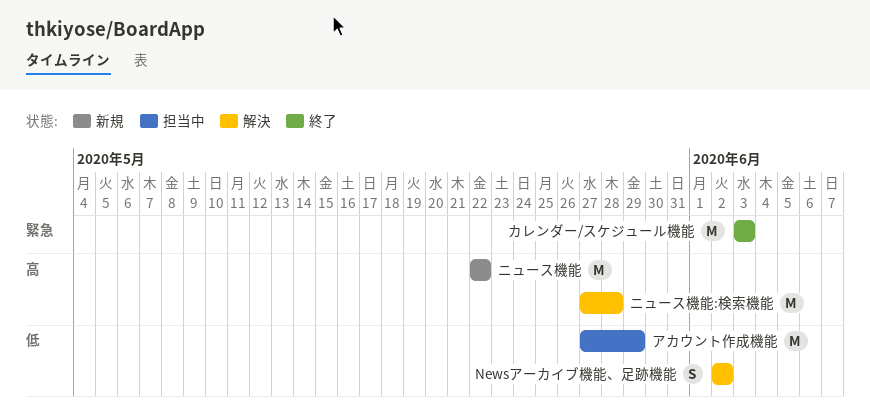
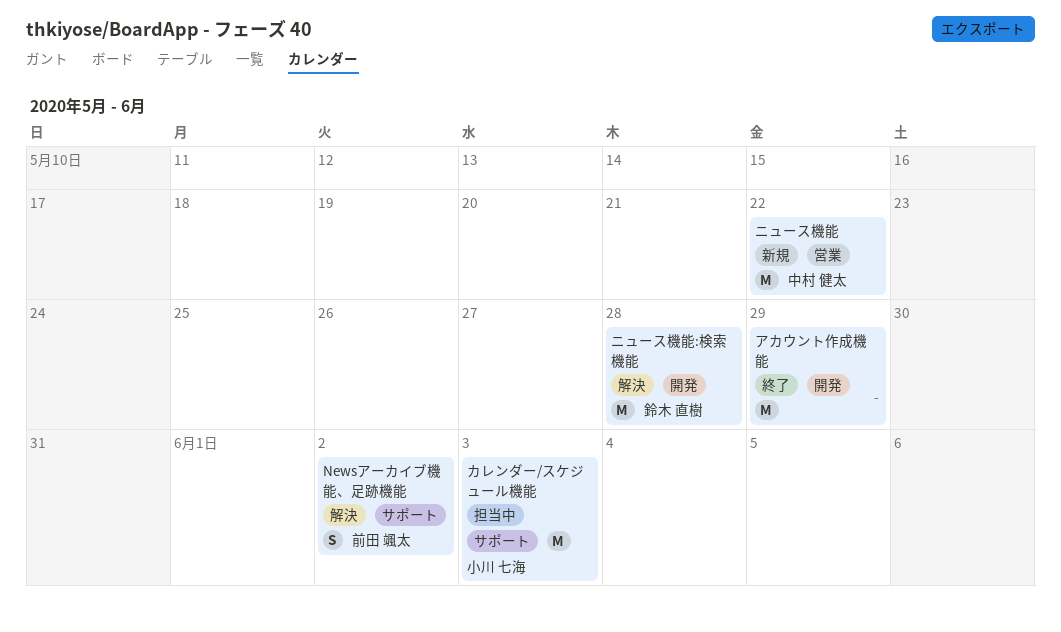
アカウント作成機能, status: 担当中 -> 終了
カレンダー/スケジュール機能, status: 終了 -> 担当中

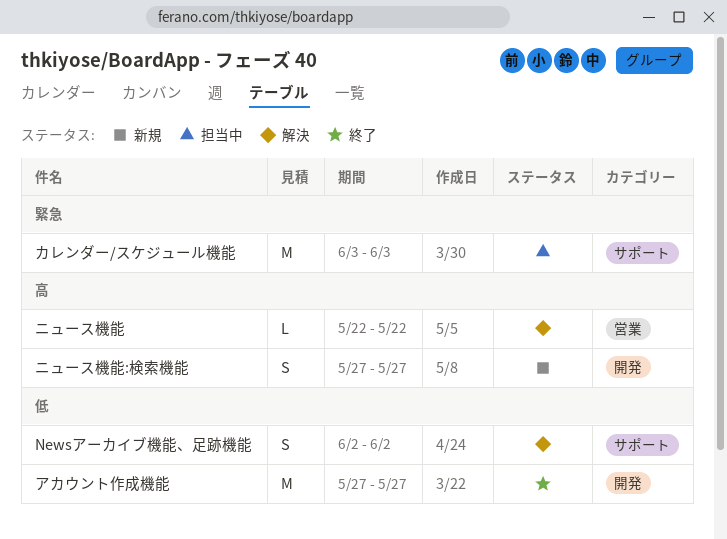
アカウント作成機能, due: May 29 -> May 27
ニュース機能, status: 新規 -> 解決
ニュース機能, estimate: M -> L
ニュース機能:検索機能, status: 解決 -> 新規
ニュース機能:検索機能, estimate: M -> S
ニュース機能:検索機能, due: May 28 -> May 27

